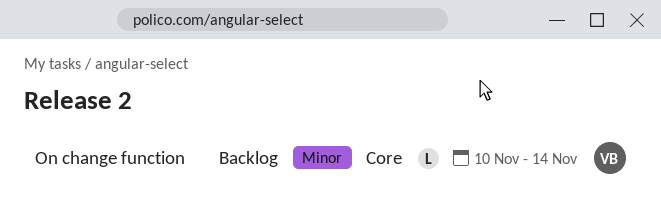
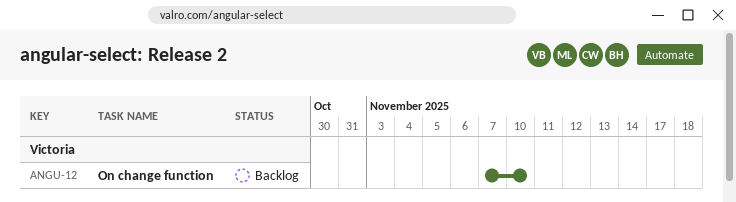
On change function, start: Nov 10 -> Nov 7
On change function, due: Nov 14 -> Nov 10

